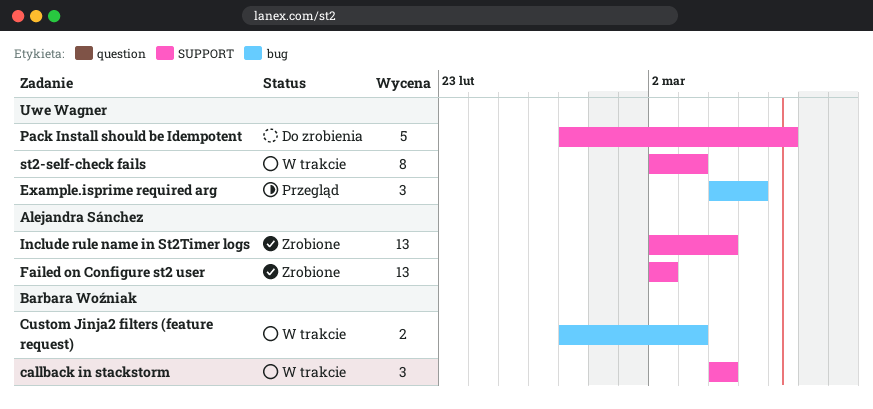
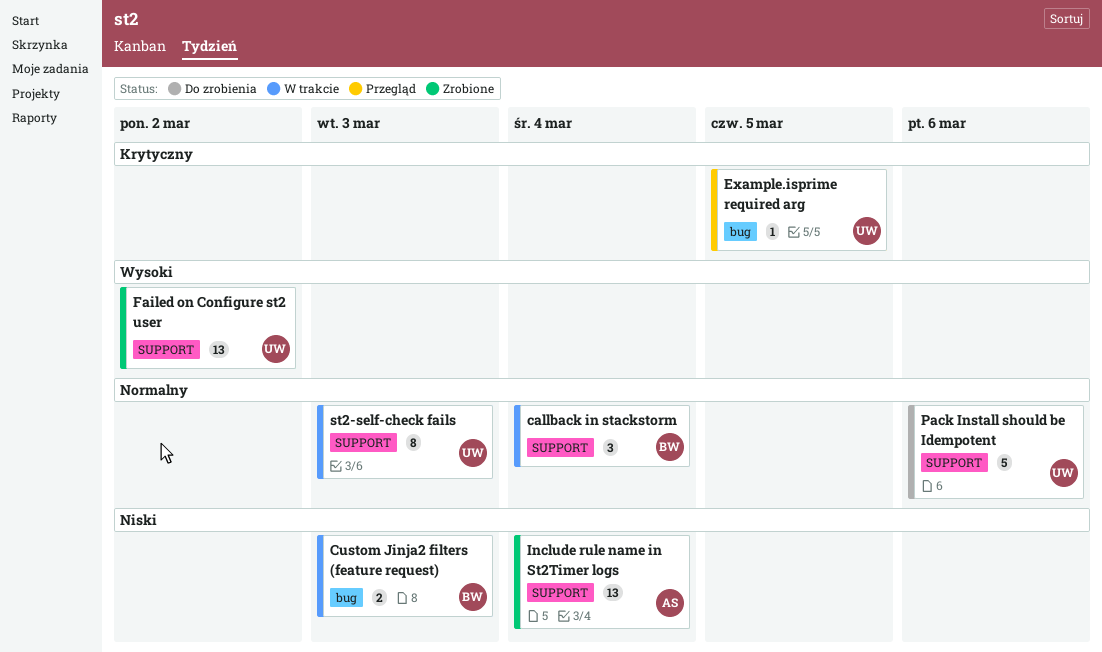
Example.isprime required arg, estimate: 3 -> 1
Failed on Configure st2 user, owner: Alejandra Sánchez -> Uwe Wagner

